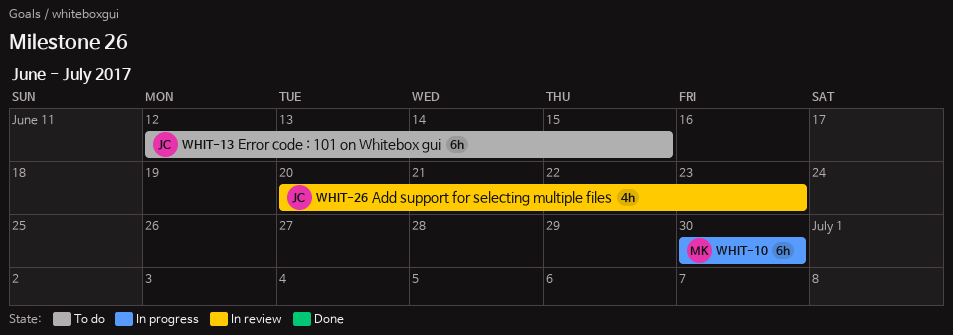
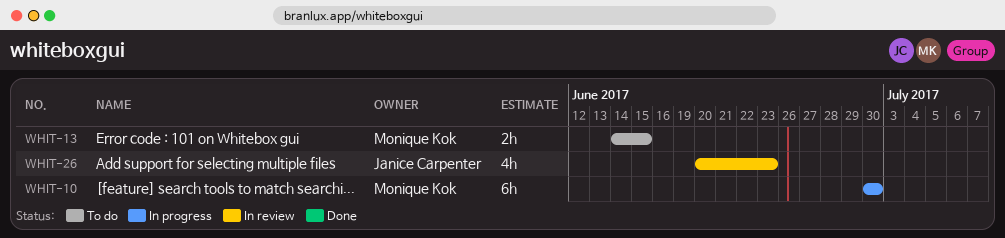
WHIT-13, owner: Janice Carpenter -> Monique Kok
WHIT-13, estimate: 6h -> 2h
WHIT-13, start: Jun 12 -> Jun 14

